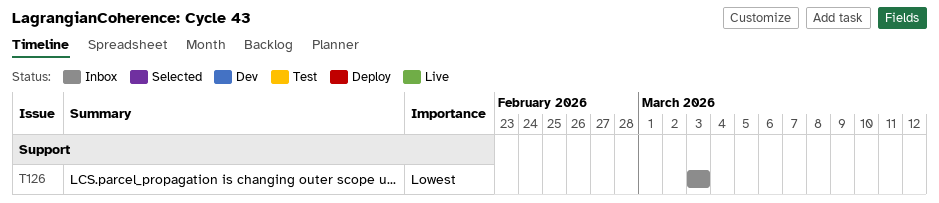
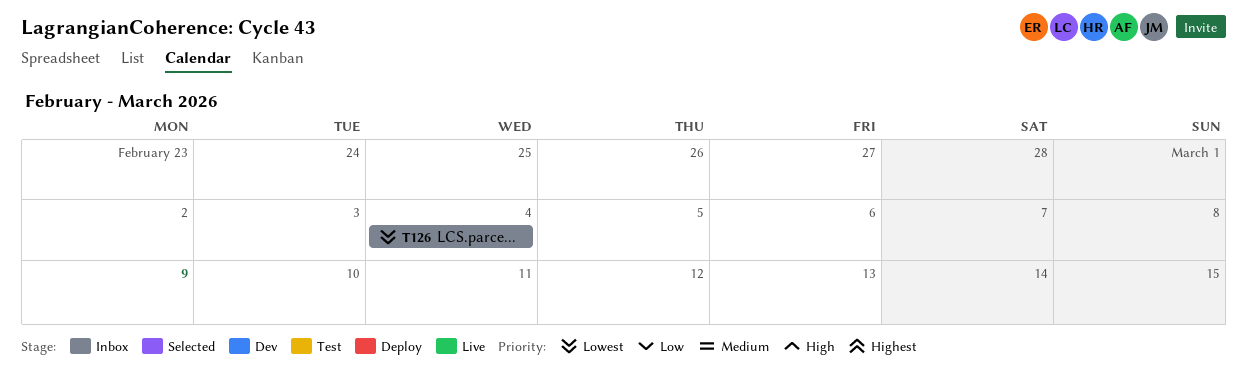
T126, start: Mar 3 -> Mar 4
T126, due: Mar 3 -> Mar 4

